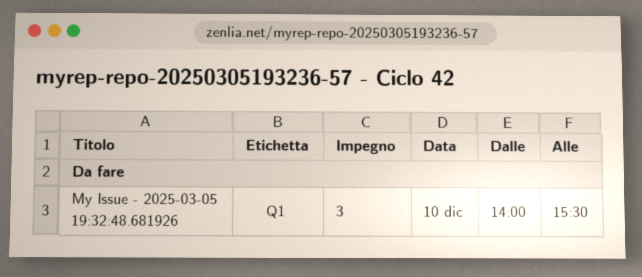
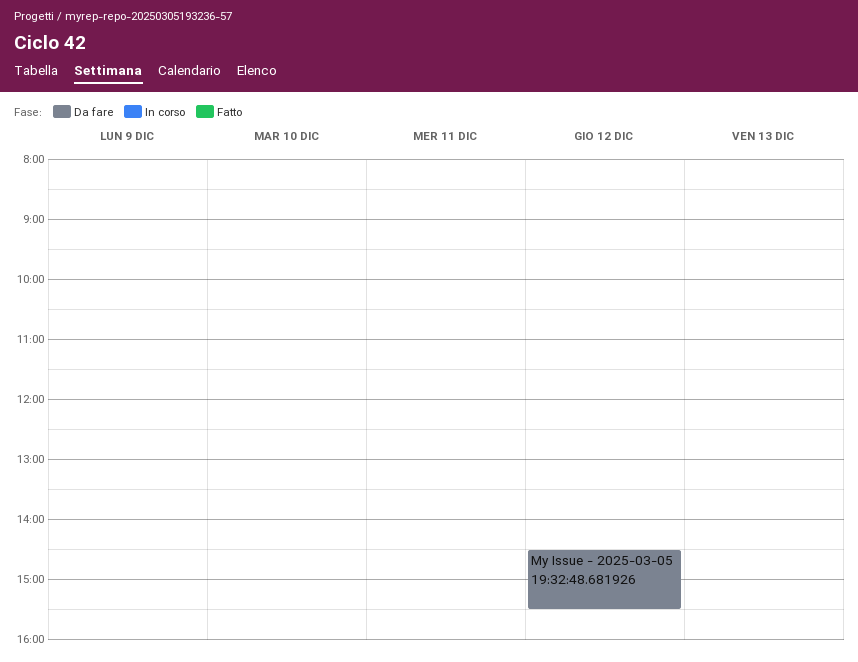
My Issue - 2025-03-05 19:32:48.681926, day: Dec 10 -> Dec 12
My Issue - 2025-03-05 19:32:48.681926, begins: 14:00 -> 14:30

